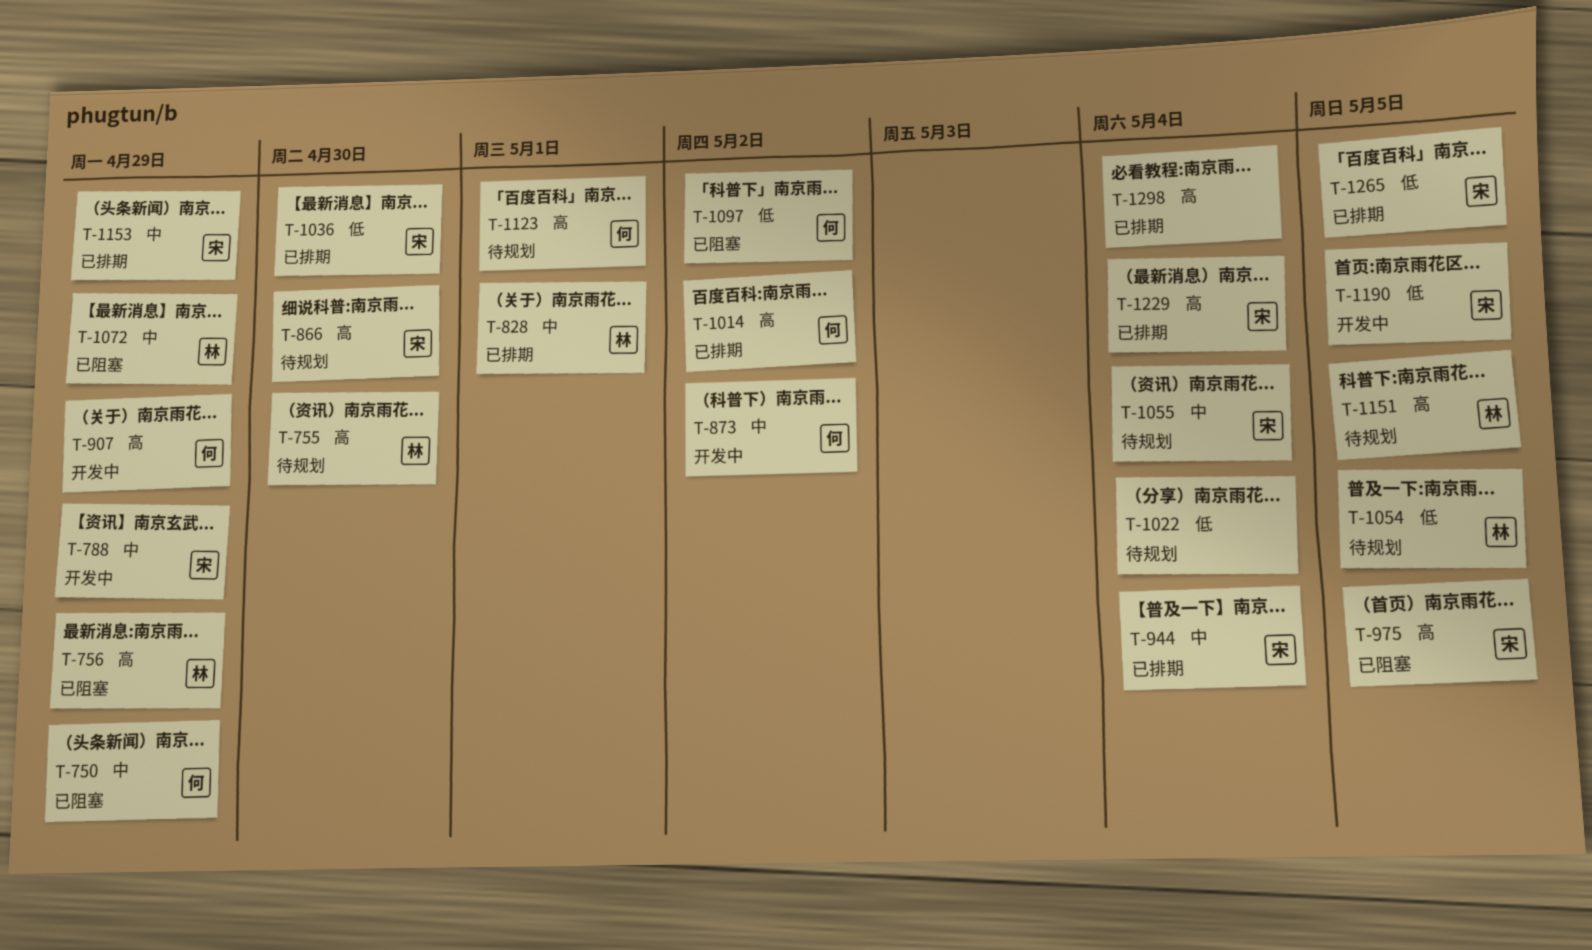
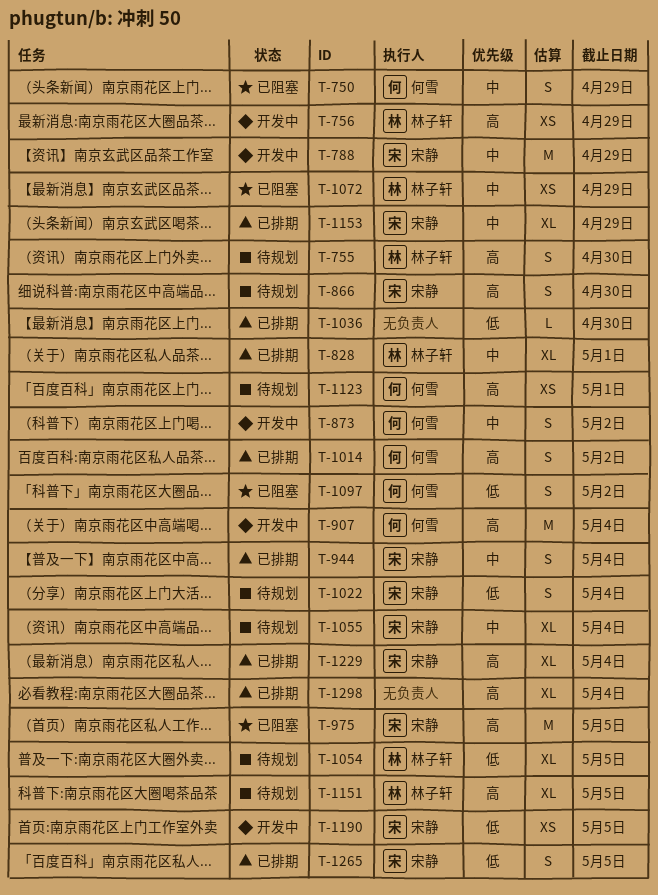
T-756, status: 已阻塞 -> 开发中
T-907, due: Apr 29 -> May 4
T-1022, owner: none -> 宋静
T-1036, owner: 宋静 -> none

